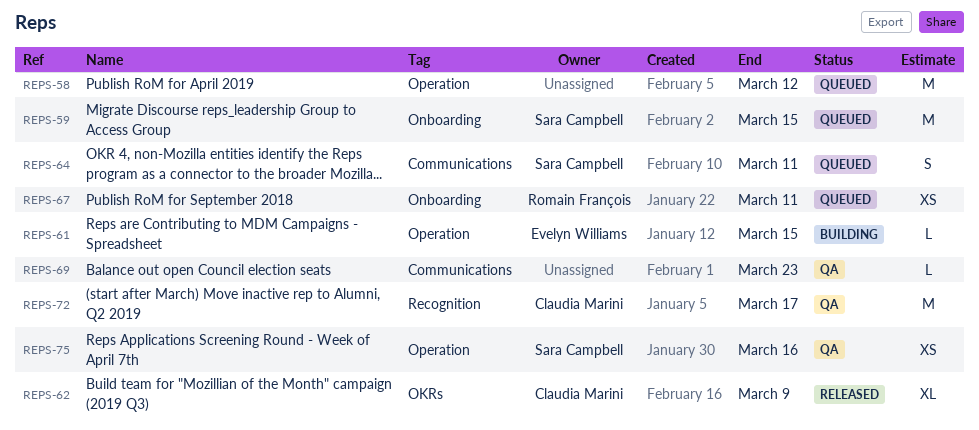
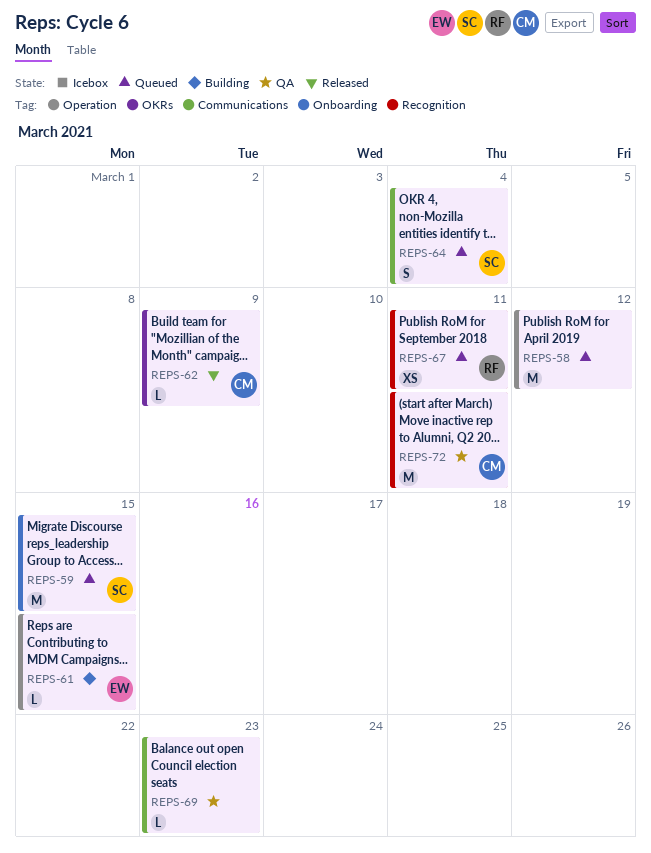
REPS-62, estimate: XL -> L
REPS-64, due: Mar 11 -> Mar 4
REPS-67, label: Onboarding -> Recognition
REPS-72, due: Mar 17 -> Mar 11
REPS-75: present -> none

